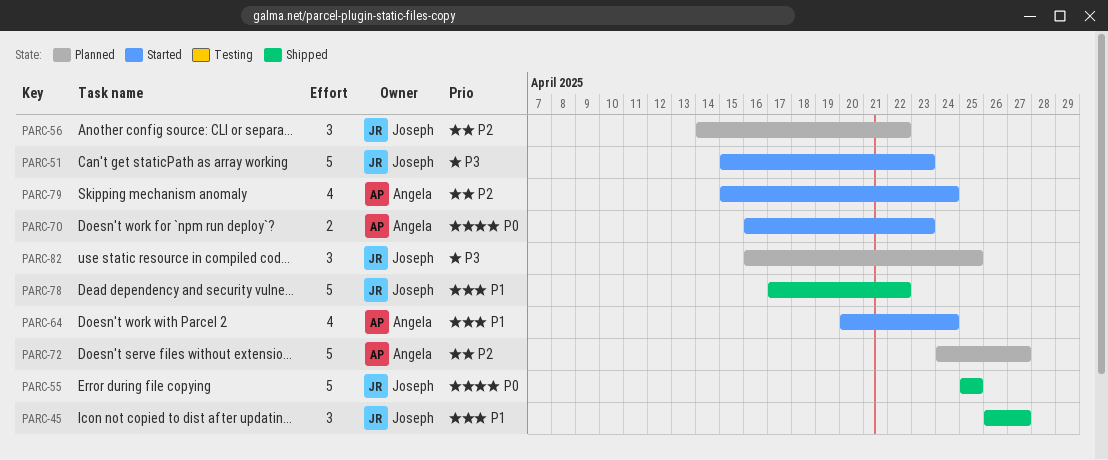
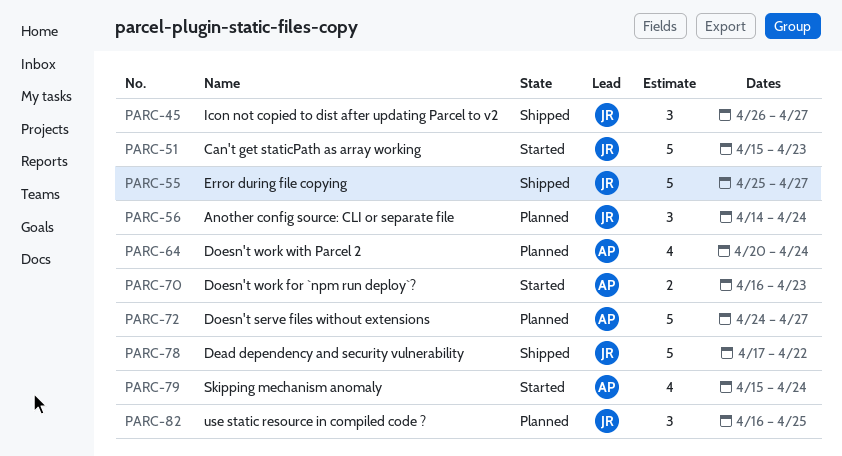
PARC-55, due: Apr 25 -> Apr 27
PARC-56, due: Apr 22 -> Apr 24
PARC-64, status: Started -> Planned

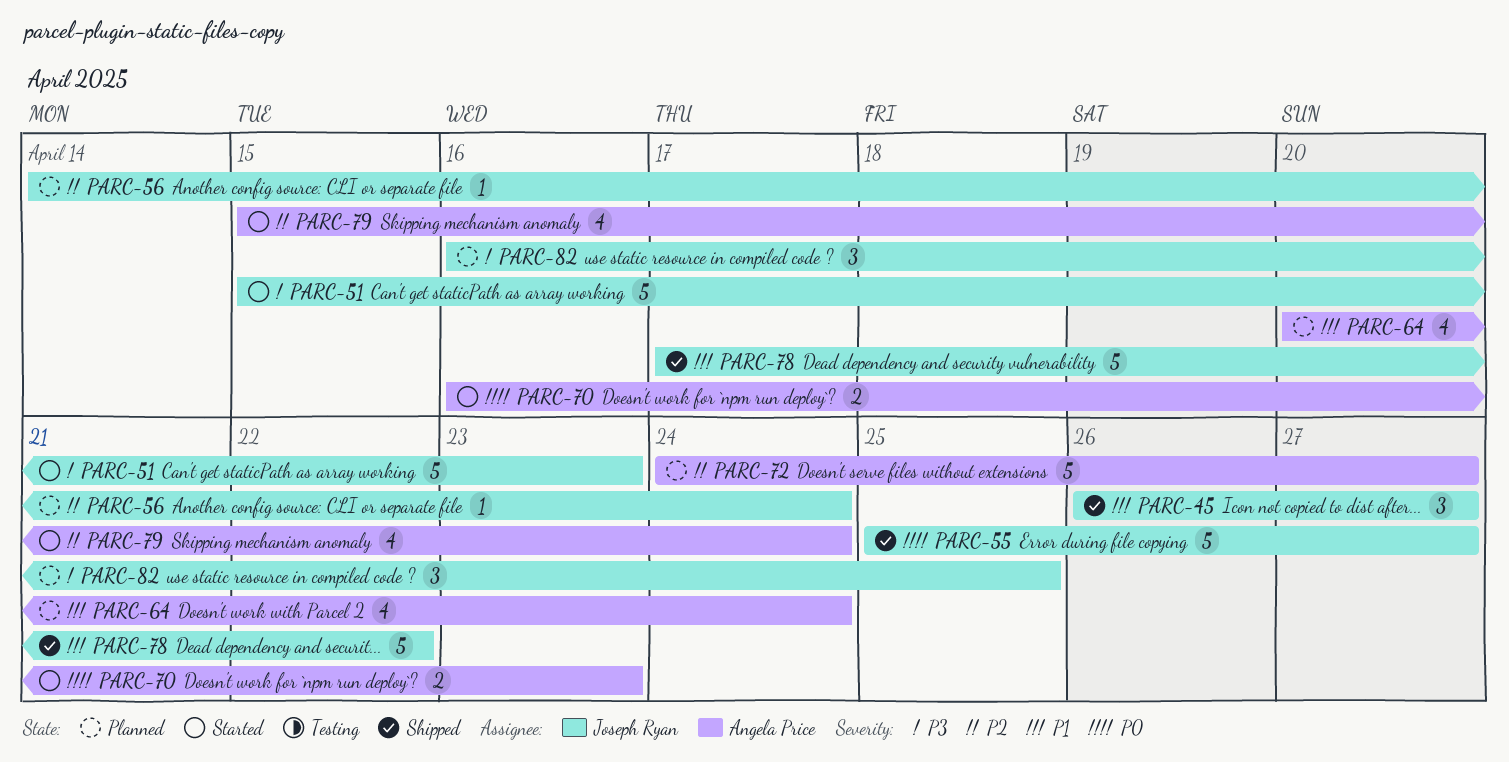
PARC-56, estimate: 3 -> 1

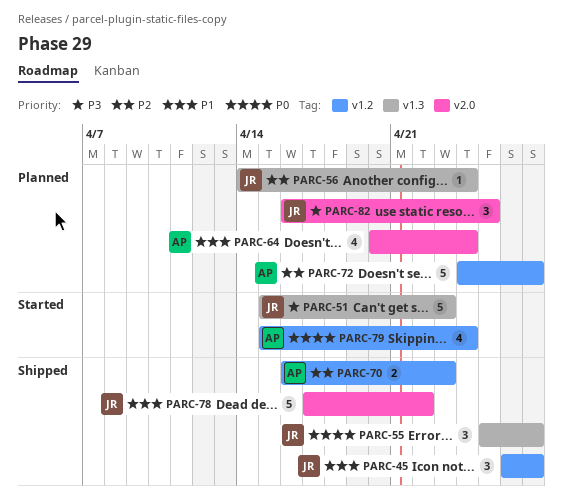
PARC-55, estimate: 5 -> 3
PARC-70, status: Started -> Shipped
PARC-70, priority: P0 -> P2
PARC-79, priority: P2 -> P0

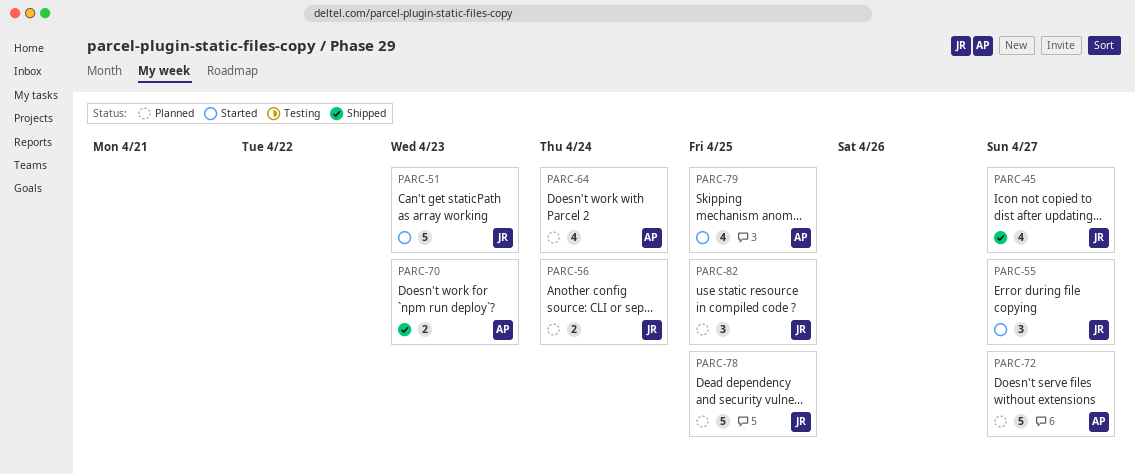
PARC-45, estimate: 3 -> 4
PARC-55, status: Shipped -> Started
PARC-56, estimate: 1 -> 2
PARC-78, status: Shipped -> Planned
PARC-78, due: Apr 22 -> Apr 25
PARC-79, due: Apr 24 -> Apr 25

